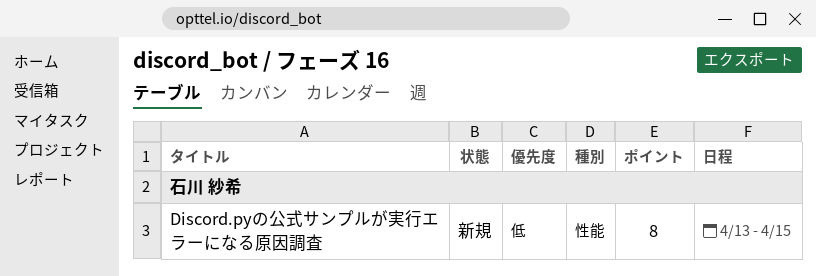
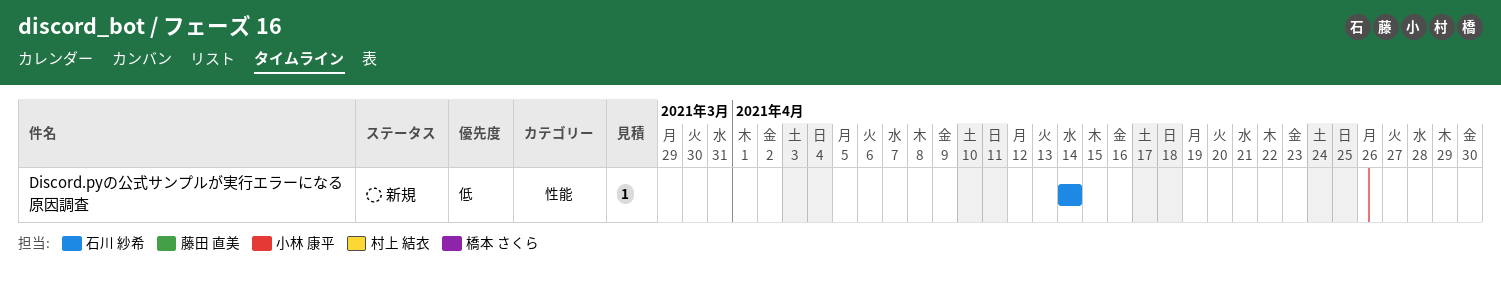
Discord.pyの公式サンプルが実行エラーになる原因調査, estimate: 8 -> 1
Discord.pyの公式サンプルが実行エラーになる原因調査, start: Apr 13 -> Apr 14
Discord.pyの公式サンプルが実行エラーになる原因調査, due: Apr 15 -> Apr 14

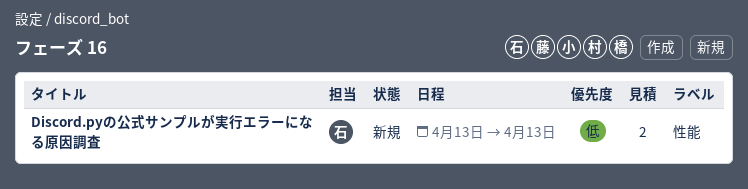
Discord.pyの公式サンプルが実行エラーになる原因調査, estimate: 1 -> 2
Discord.pyの公式サンプルが実行エラーになる原因調査, start: Apr 14 -> Apr 13
Discord.pyの公式サンプルが実行エラーになる原因調査, due: Apr 14 -> Apr 13

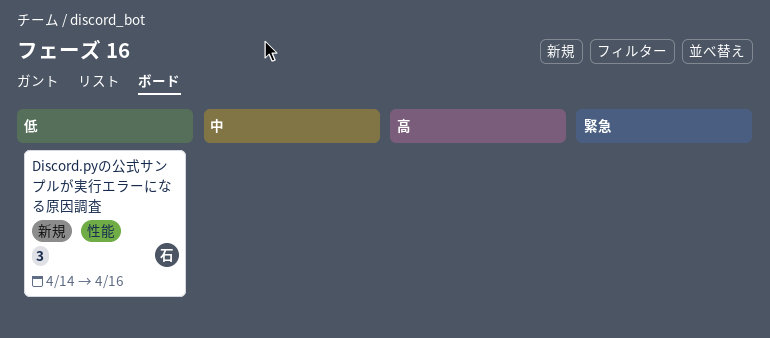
Discord.pyの公式サンプルが実行エラーになる原因調査, estimate: 2 -> 3
Discord.pyの公式サンプルが実行エラーになる原因調査, start: Apr 13 -> Apr 14
Discord.pyの公式サンプルが実行エラーになる原因調査, due: Apr 13 -> Apr 16

